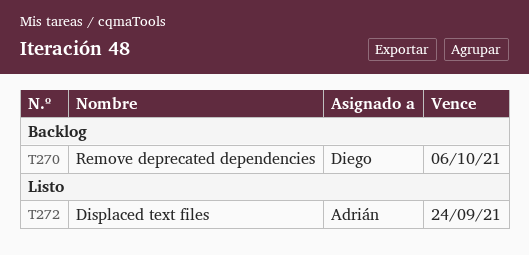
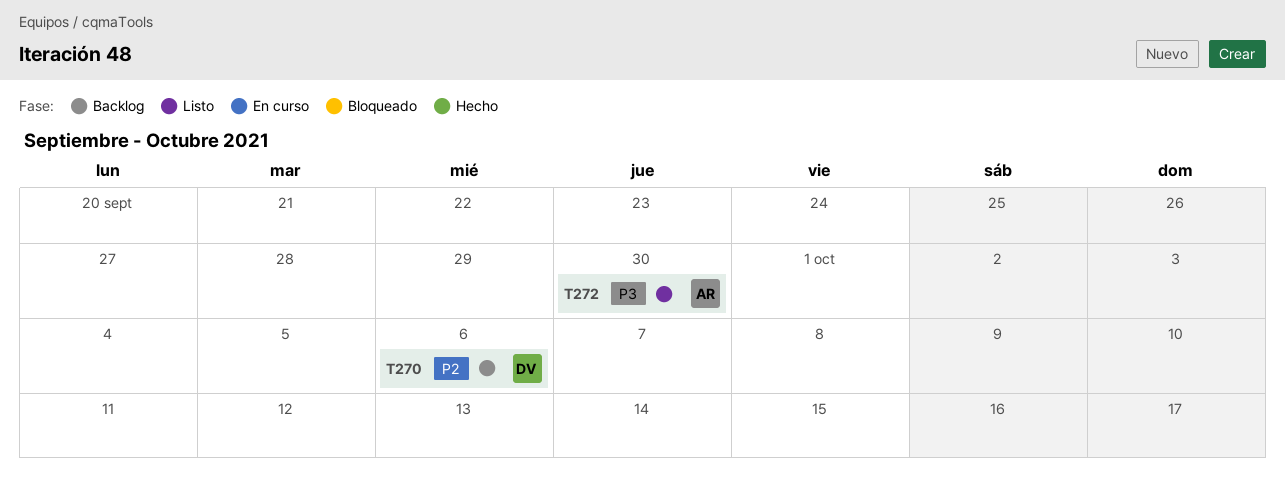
T272, due: Sep 24 -> Sep 30

